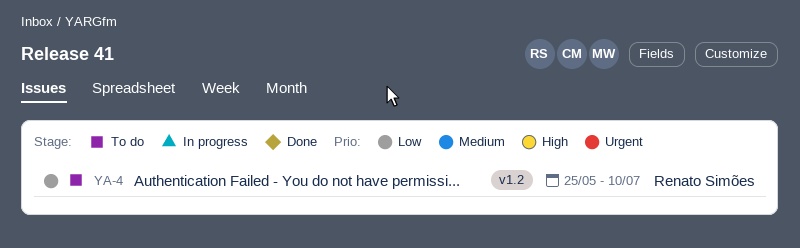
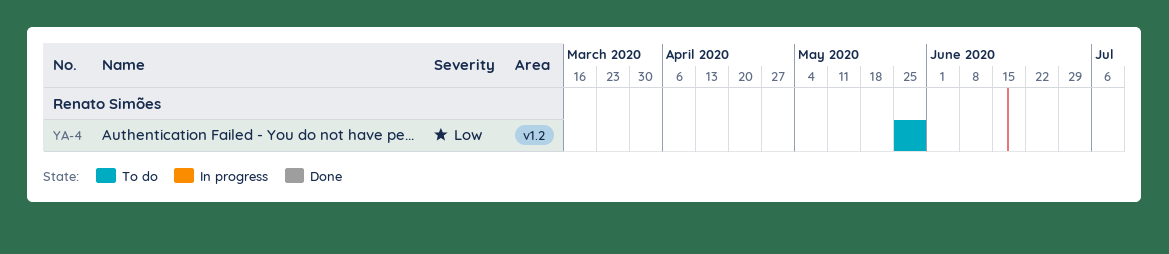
YA-4, due: Jul 10 -> May 29

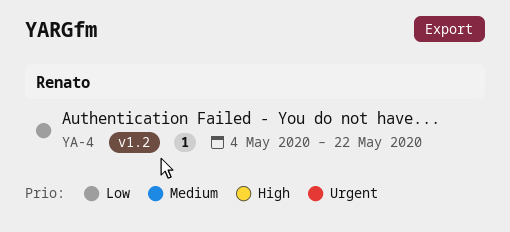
YA-4, start: May 25 -> May 4
YA-4, due: May 29 -> May 22

